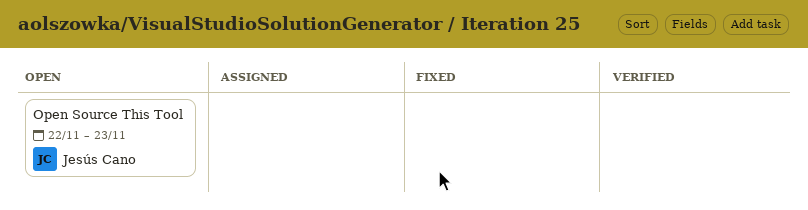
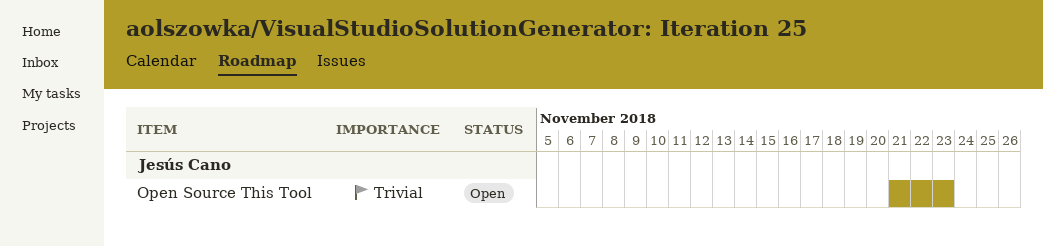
Open Source This Tool, start: Nov 22 -> Nov 21

